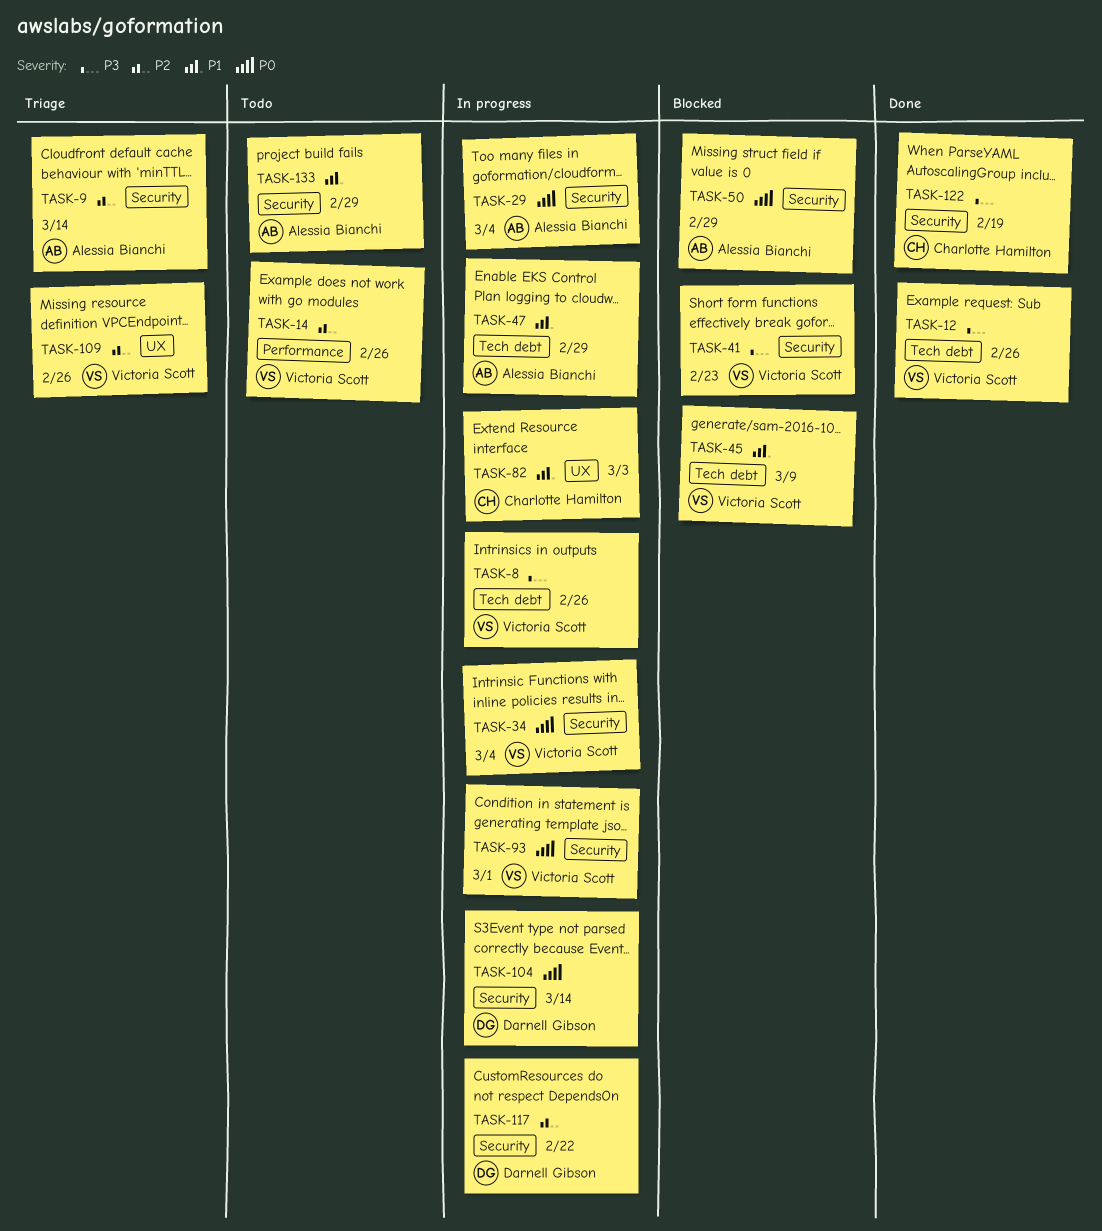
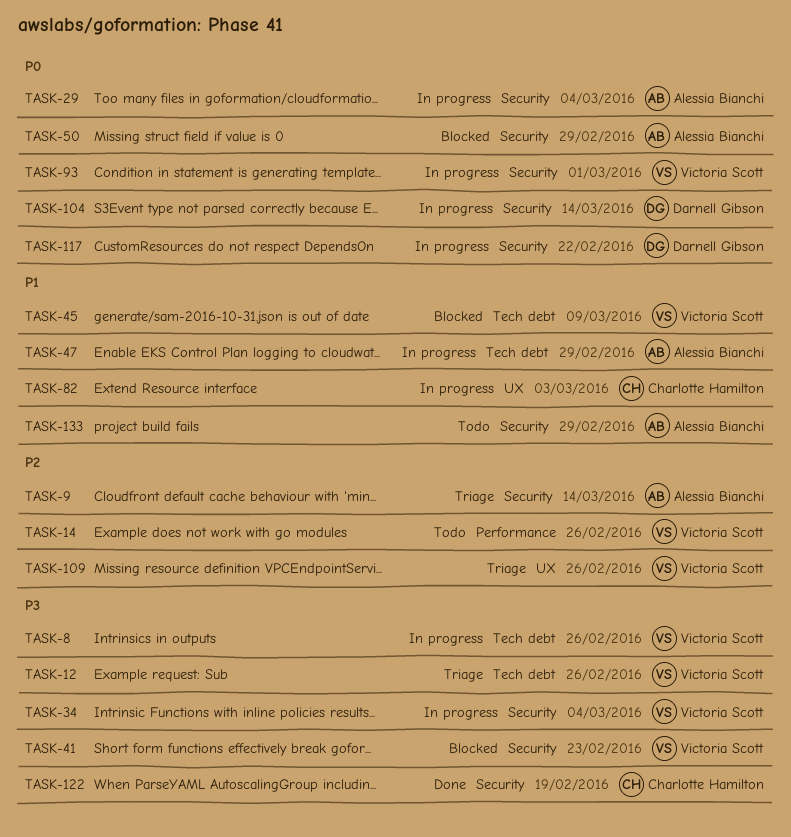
TASK-12, status: Done -> Triage
TASK-34, priority: P0 -> P3
TASK-117, priority: P2 -> P0

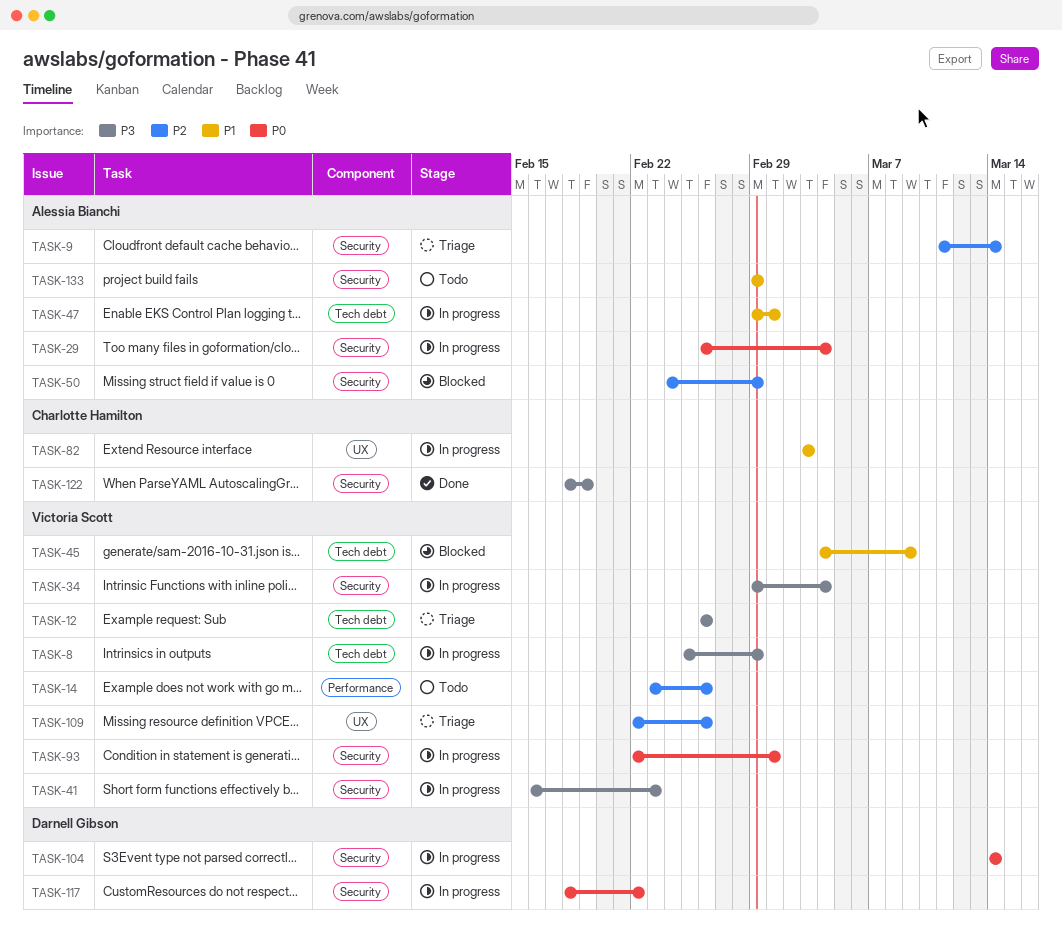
TASK-8, due: Feb 26 -> Feb 29
TASK-41, status: Blocked -> In progress
TASK-47, due: Feb 29 -> Mar 1
TASK-50, priority: P0 -> P2

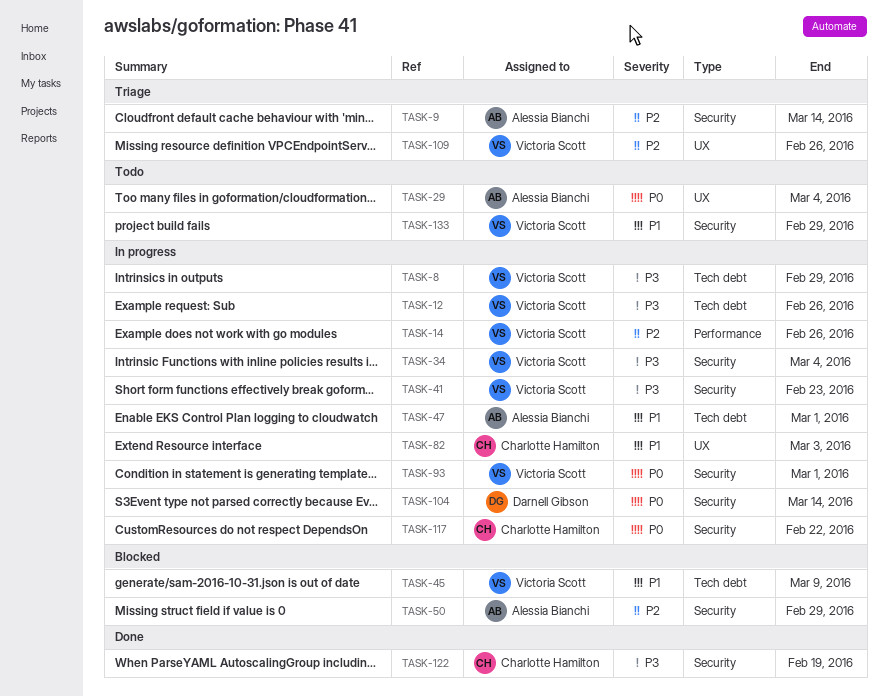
TASK-12, status: Triage -> In progress
TASK-14, status: Todo -> In progress
TASK-29, status: In progress -> Todo
TASK-29, label: Security -> UX
TASK-117, owner: Darnell Gibson -> Charlotte Hamilton
TASK-133, owner: Alessia Bianchi -> Victoria Scott

